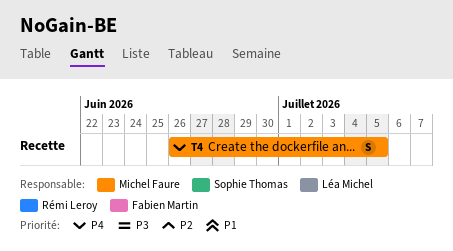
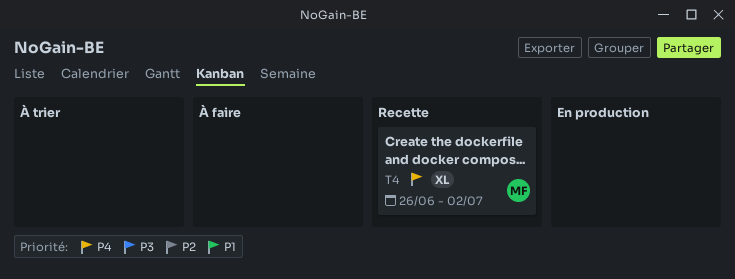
T4, estimate: S -> XL
T4, due: Jul 5 -> Jul 2

